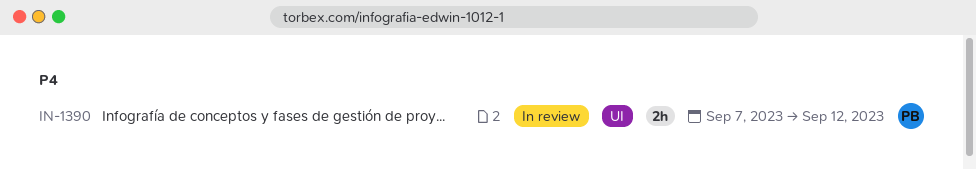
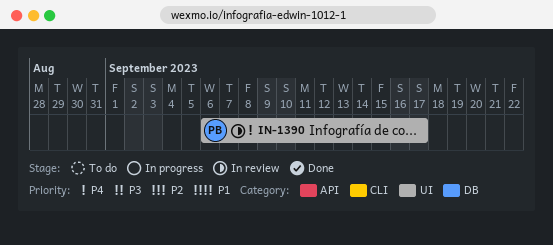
IN-1390, start: Sep 7 -> Sep 6
IN-1390, due: Sep 12 -> Sep 17

